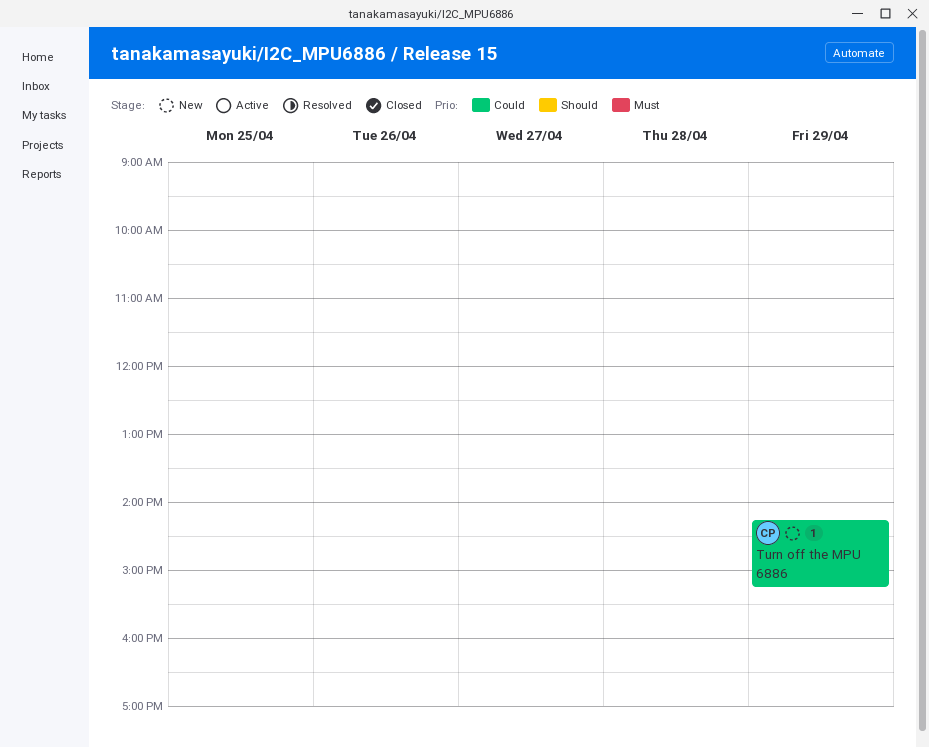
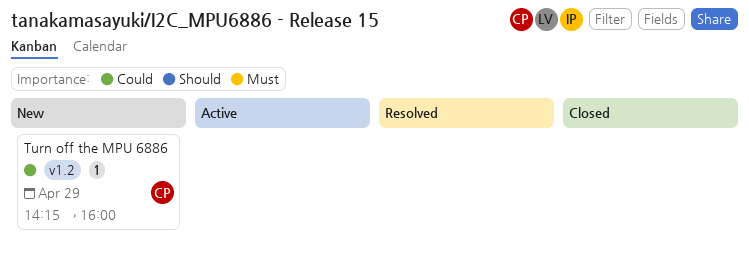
Turn off the MPU 6886, ends: 15:15 -> 16:00

